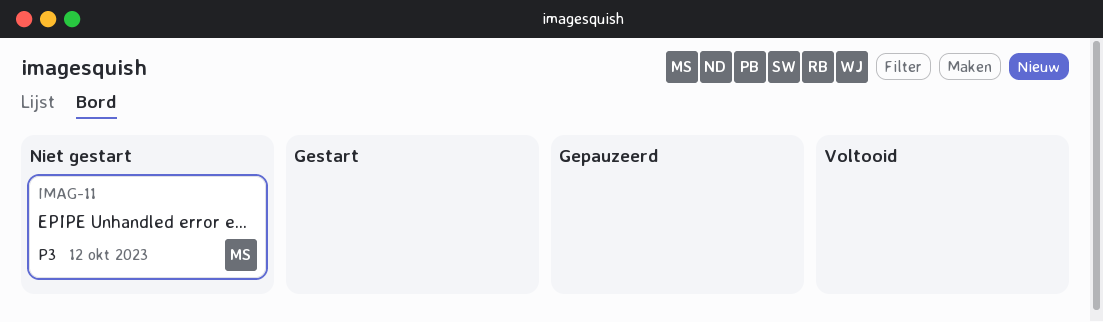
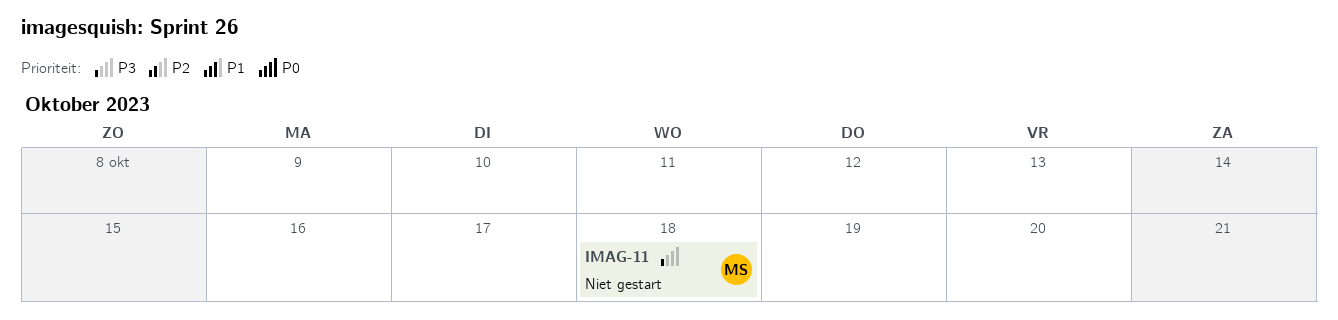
IMAG-11, due: Oct 12 -> Oct 18

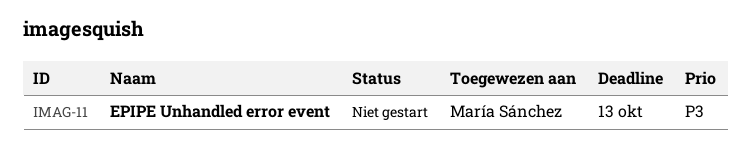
IMAG-11, due: Oct 18 -> Oct 13

